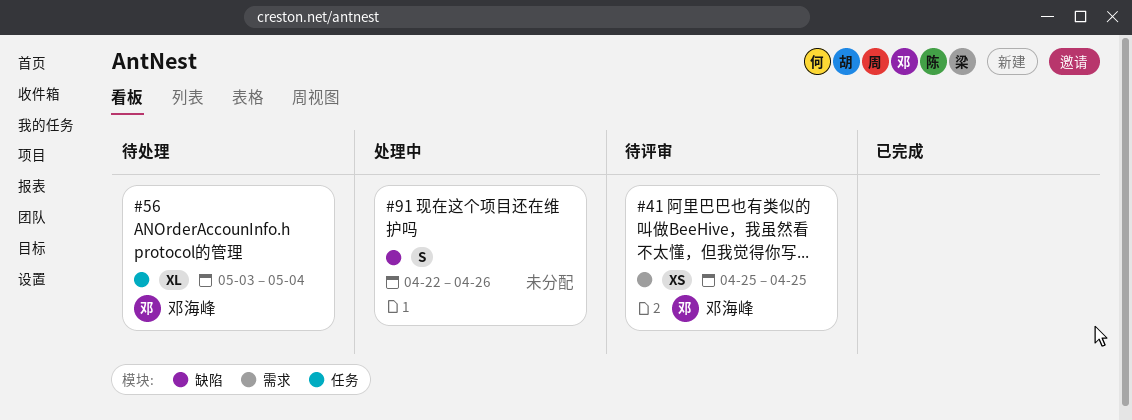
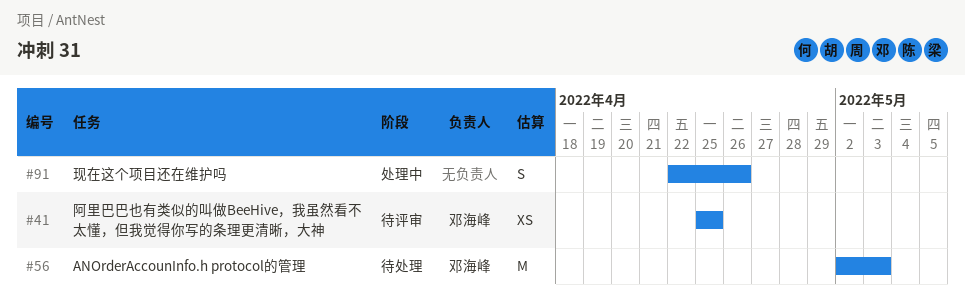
#56, estimate: XL -> M
#56, start: May 3 -> May 2
#56, due: May 4 -> May 3

